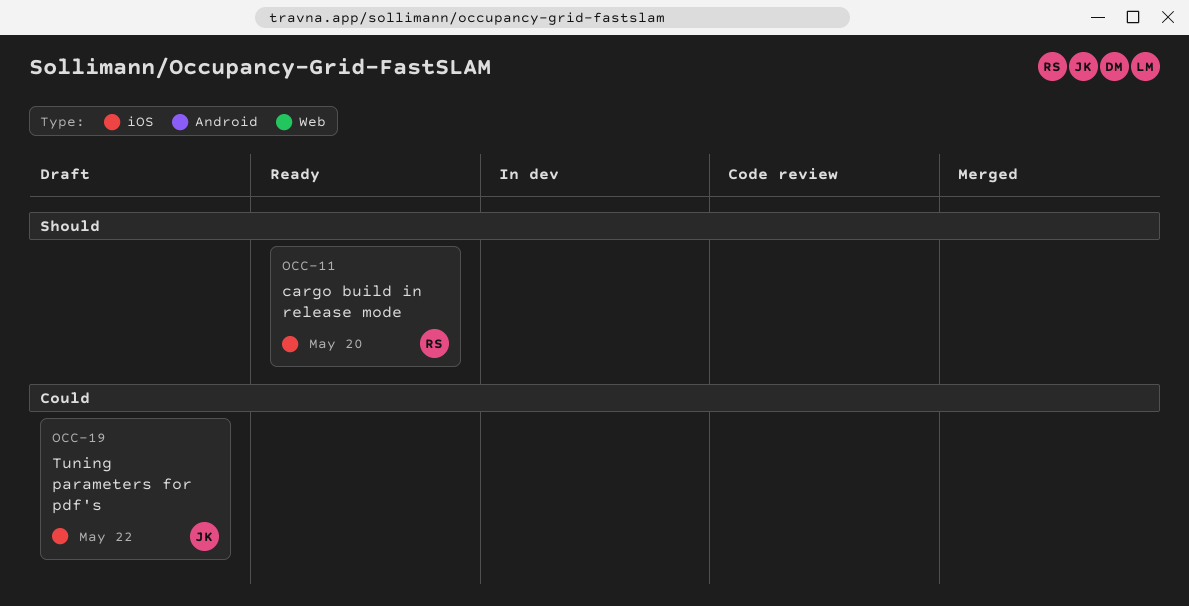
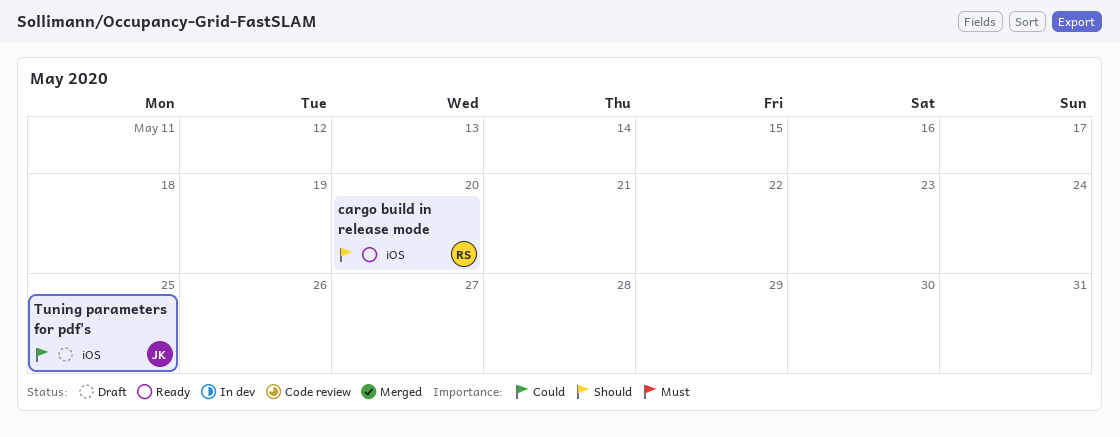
Tuning parameters for pdf's, due: May 22 -> May 25

